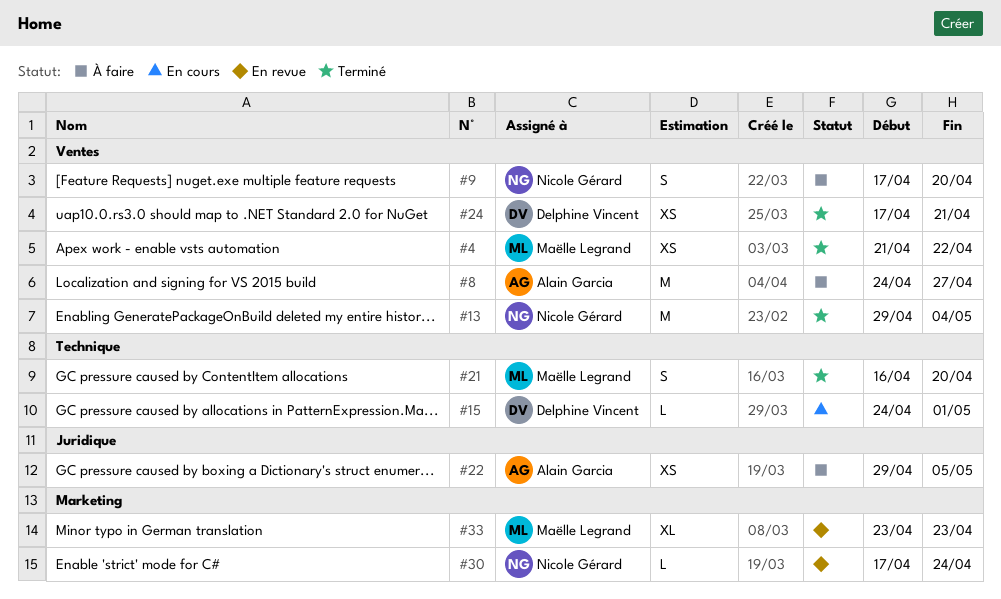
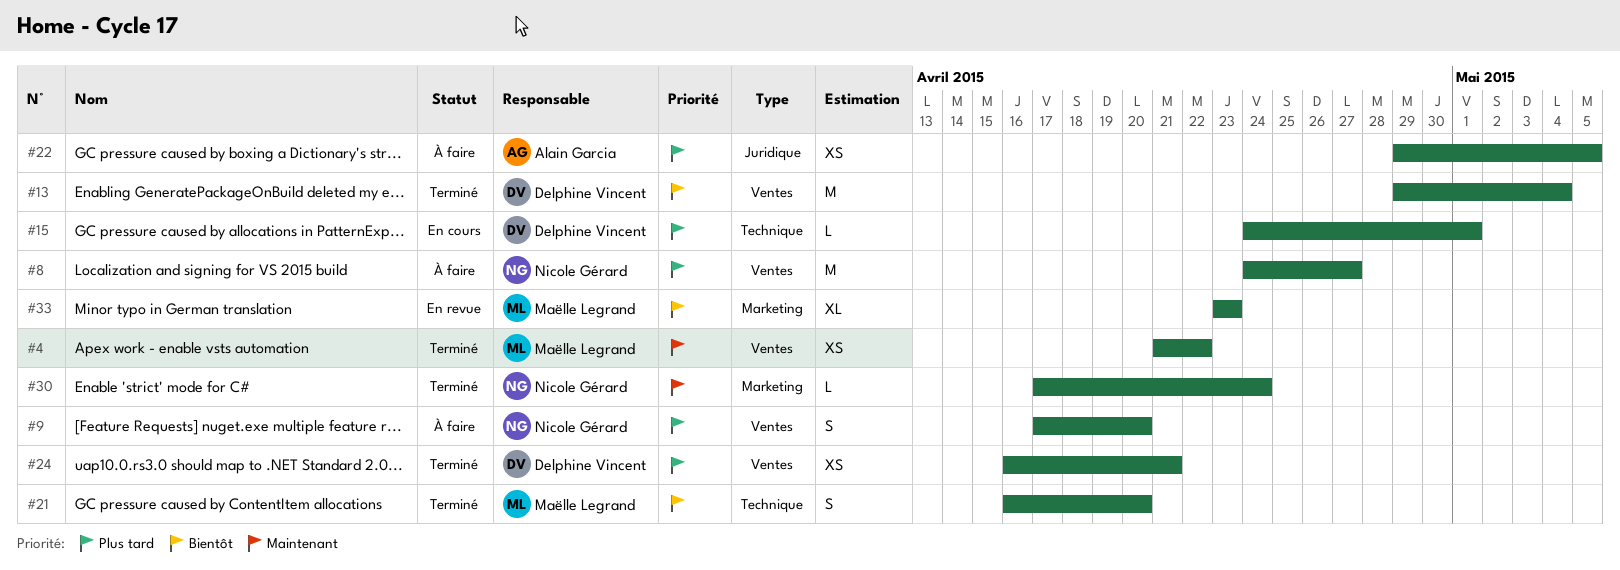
#8, owner: Alain Garcia -> Nicole Gérard
#13, owner: Nicole Gérard -> Delphine Vincent
#24, start: Apr 17 -> Apr 16
#30, status: En revue -> Terminé

